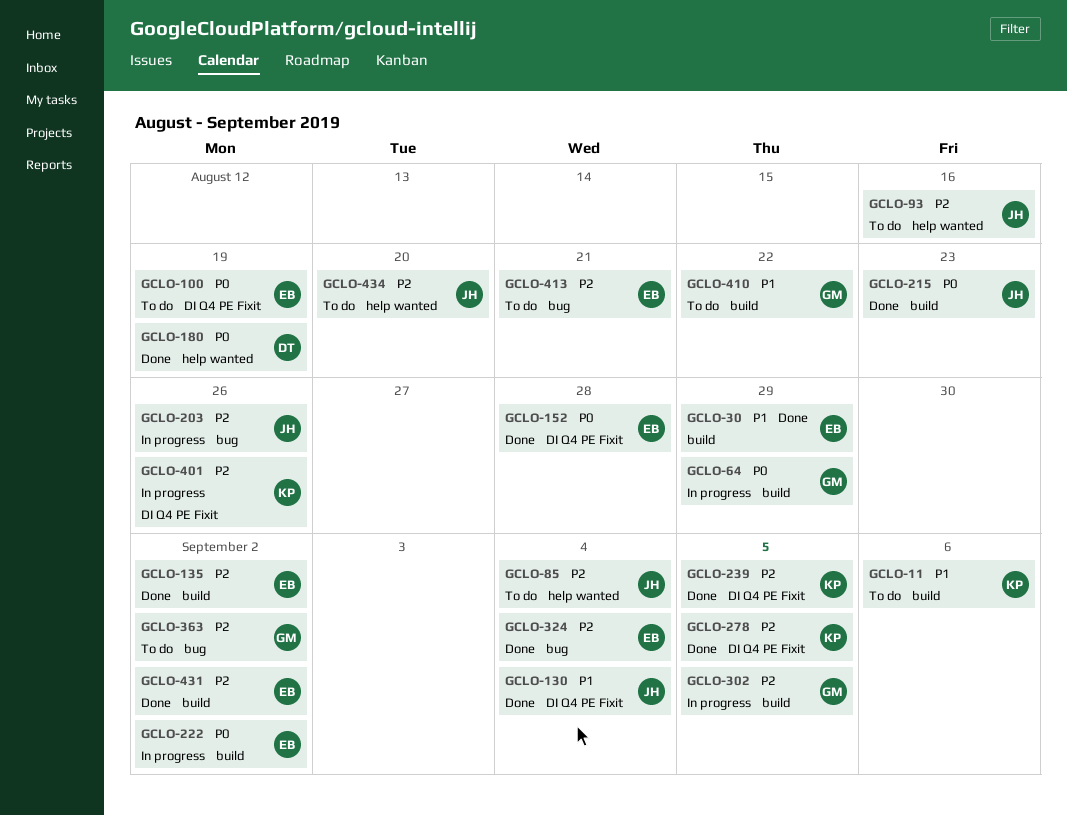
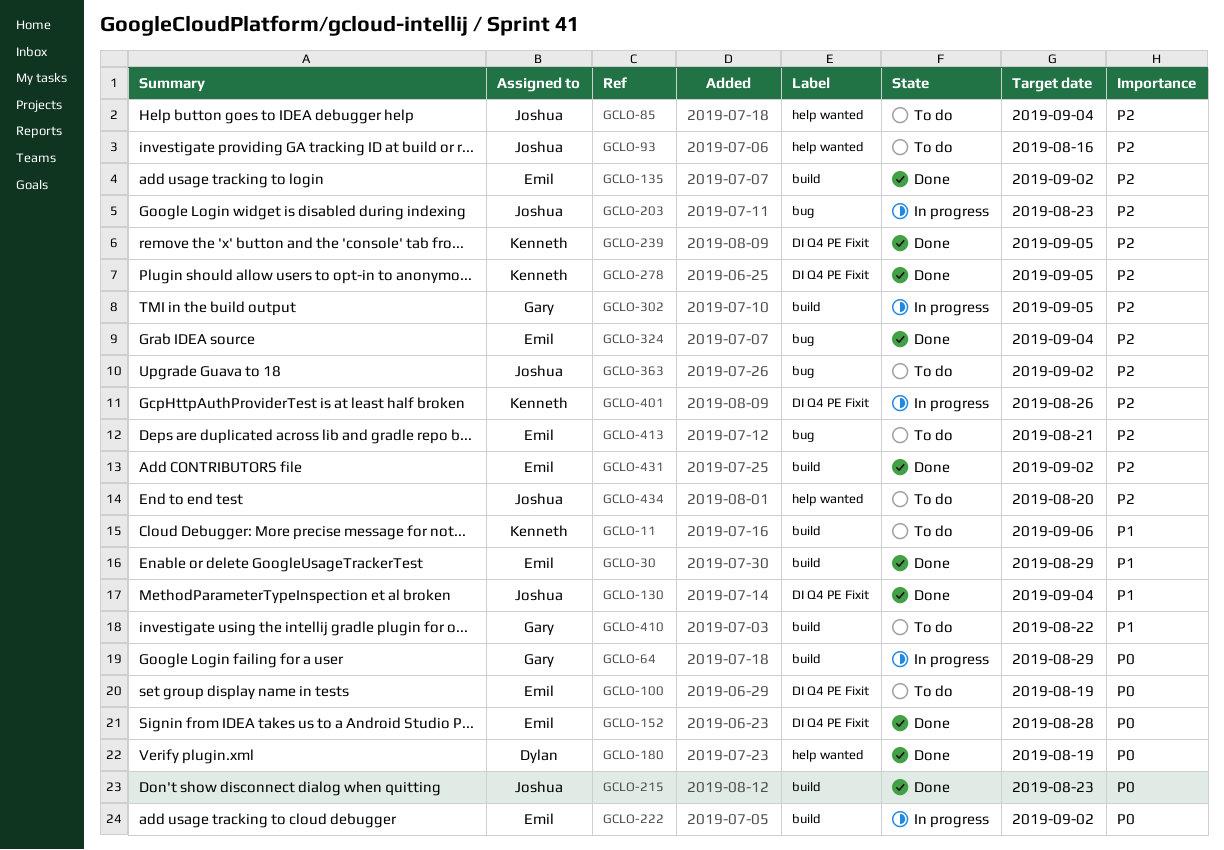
GCLO-203, due: Aug 26 -> Aug 23
GCLO-363, owner: Gary -> Joshua

